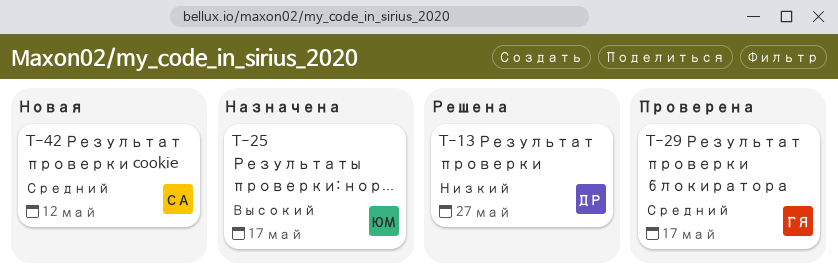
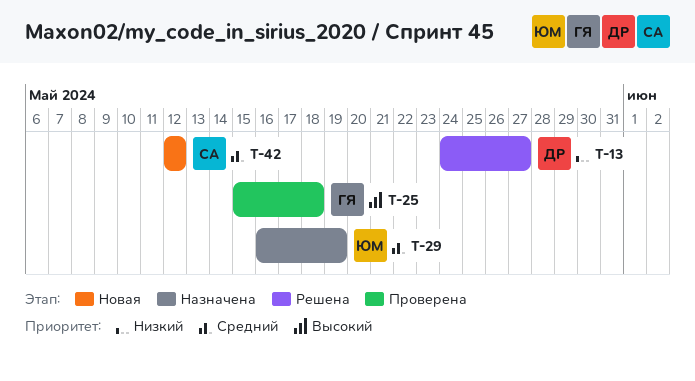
T-25, status: Назначена -> Проверена
T-25, owner: ЮМ -> ГЯ
T-25, due: May 17 -> May 18
T-29, status: Проверена -> Назначена
T-29, owner: ГЯ -> ЮМ
T-29, due: May 17 -> May 19

